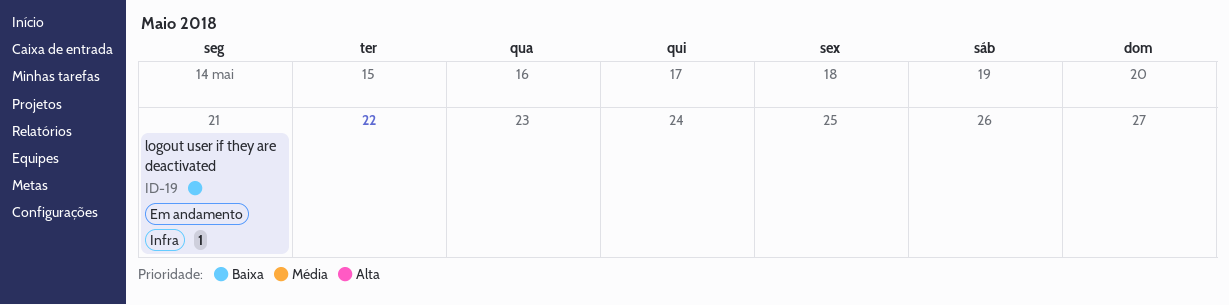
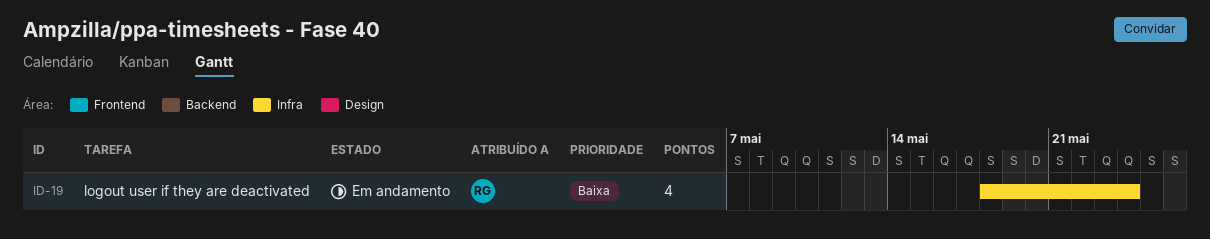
ID-19, estimate: 1 -> 4
ID-19, due: May 21 -> May 24

